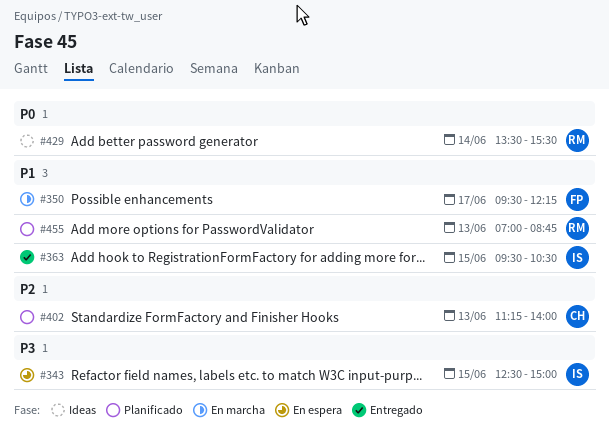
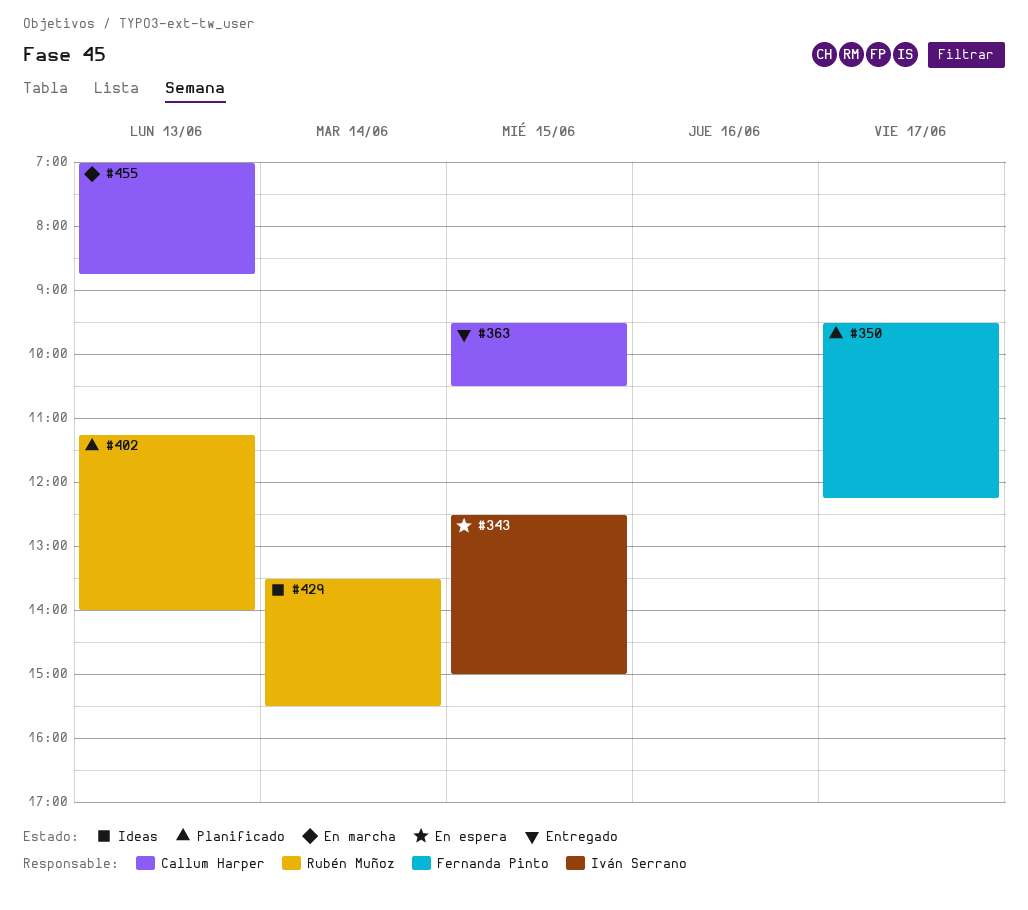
#350, status: En marcha -> Planificado
#363, owner: Iván Serrano -> Callum Harper
#402, owner: Callum Harper -> Rubén Muñoz
#455, status: Planificado -> En marcha
#455, owner: Rubén Muñoz -> Callum Harper

